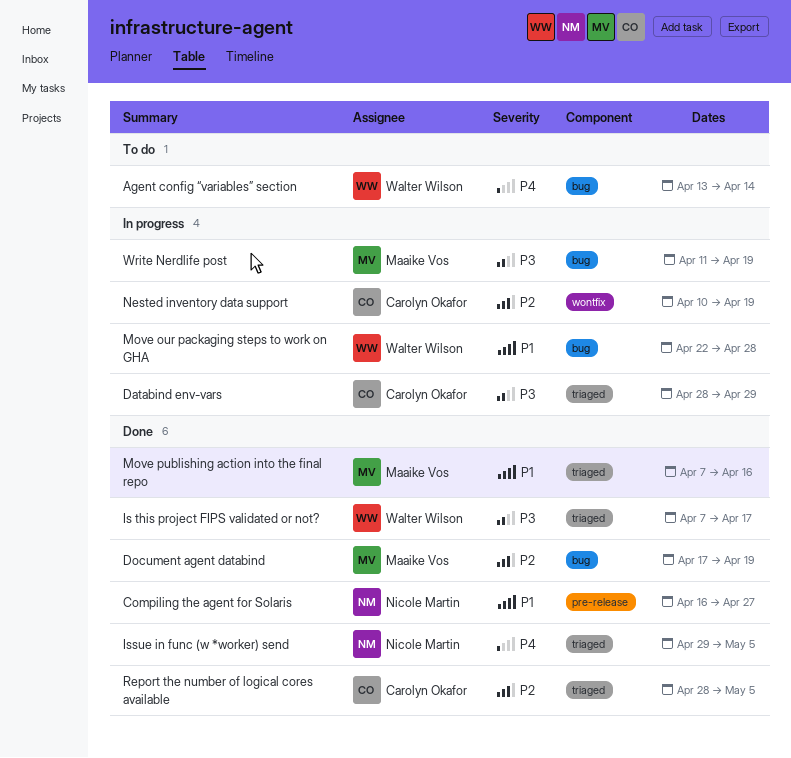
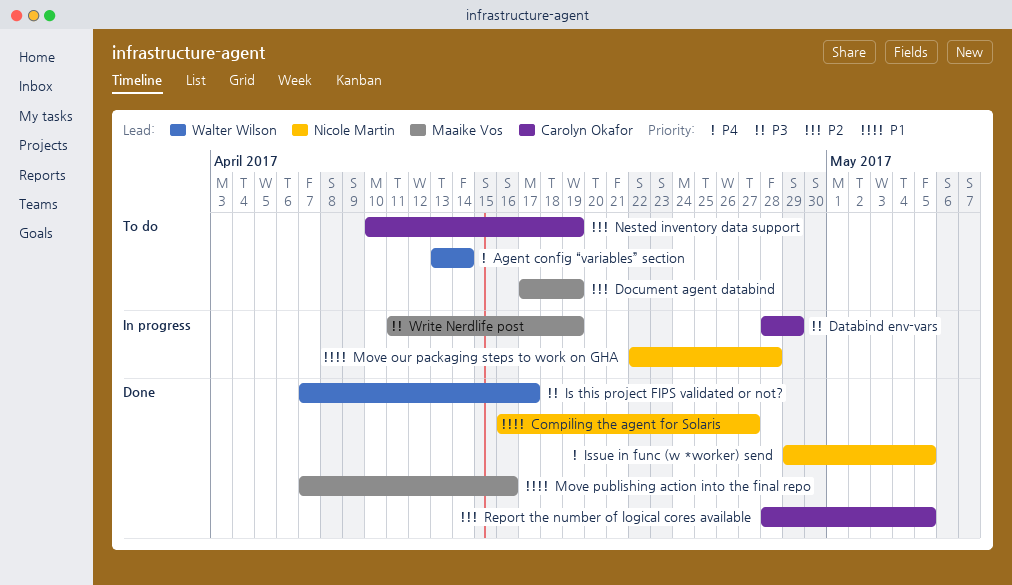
Document agent databind, status: Done -> To do
Move our packaging steps to work on GHA, owner: Walter Wilson -> Nicole Martin
Nested inventory data support, status: In progress -> To do

